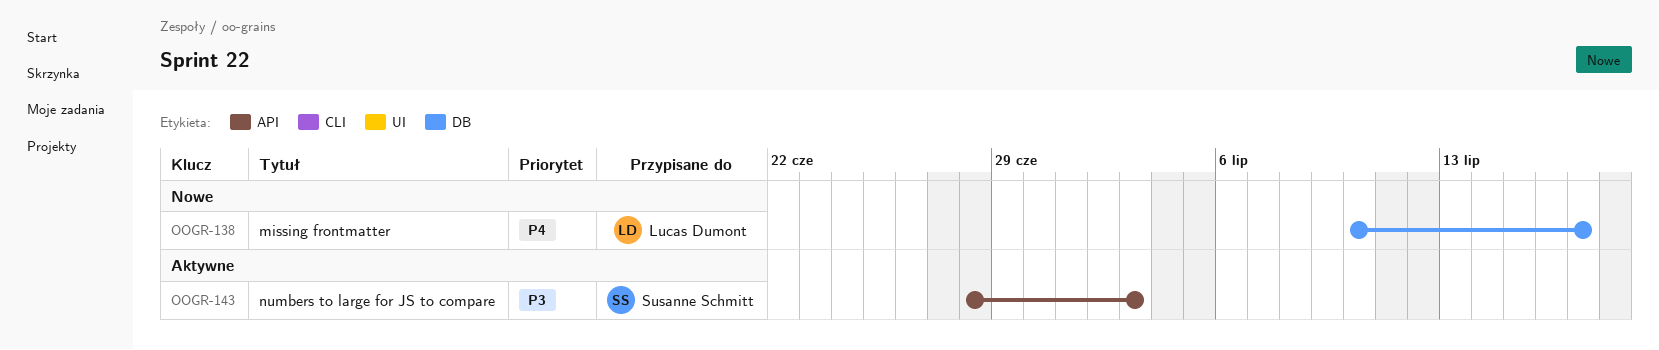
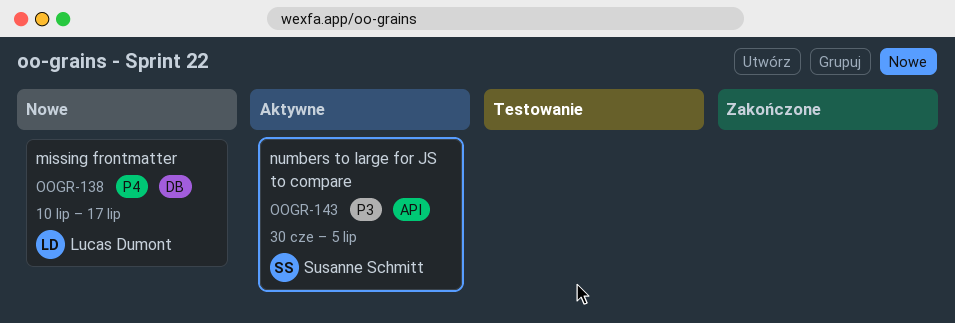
OOGR-143, start: Jun 28 -> Jun 30
OOGR-143, due: Jul 3 -> Jul 5

